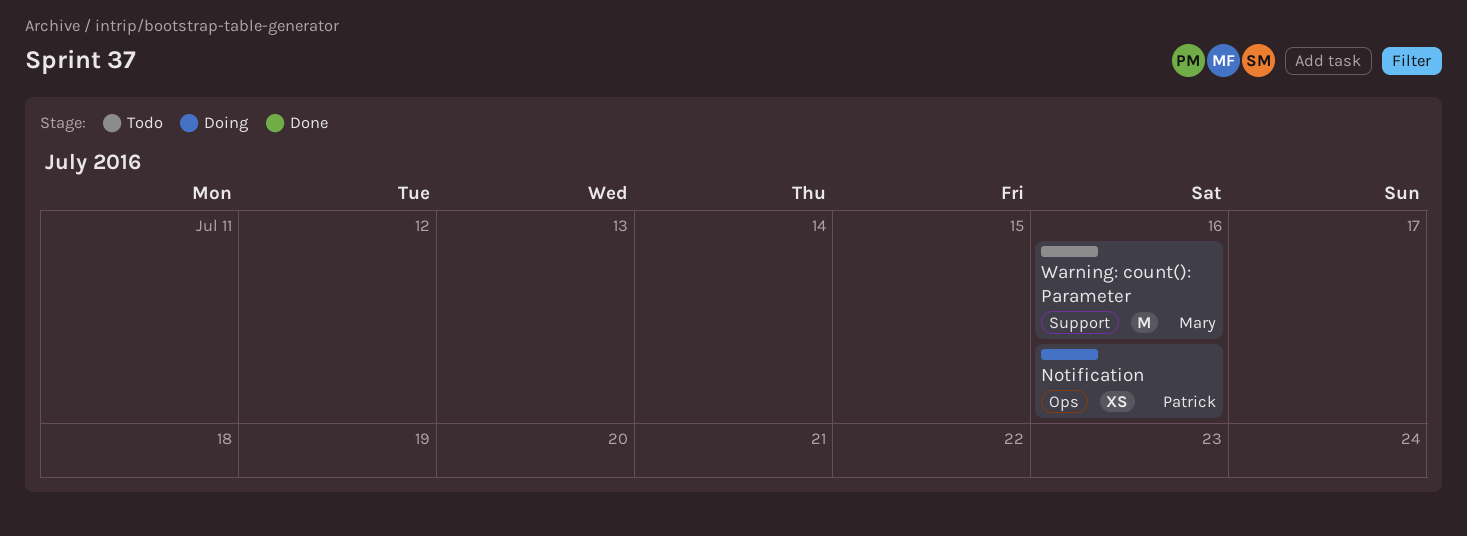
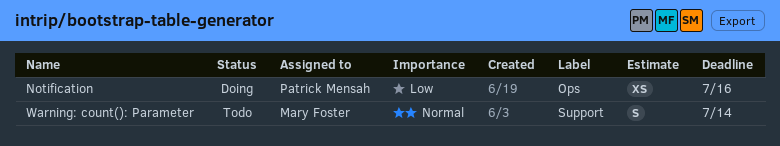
Warning: count(): Parameter, estimate: M -> S
Warning: count(): Parameter, due: Jul 16 -> Jul 14

